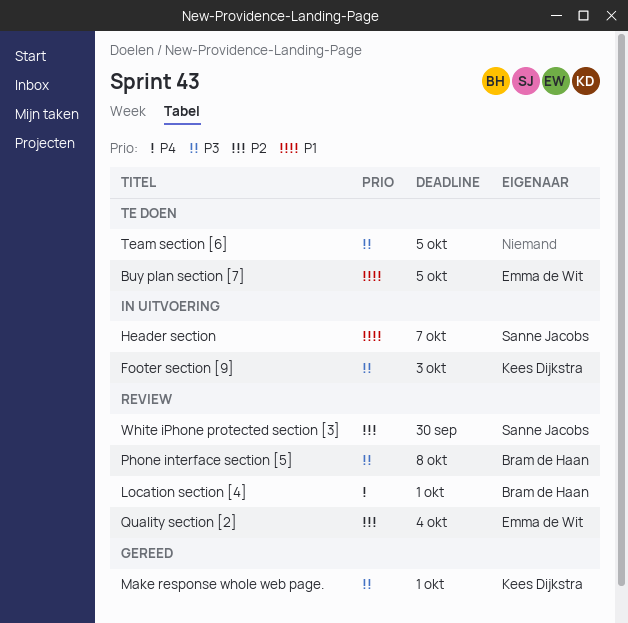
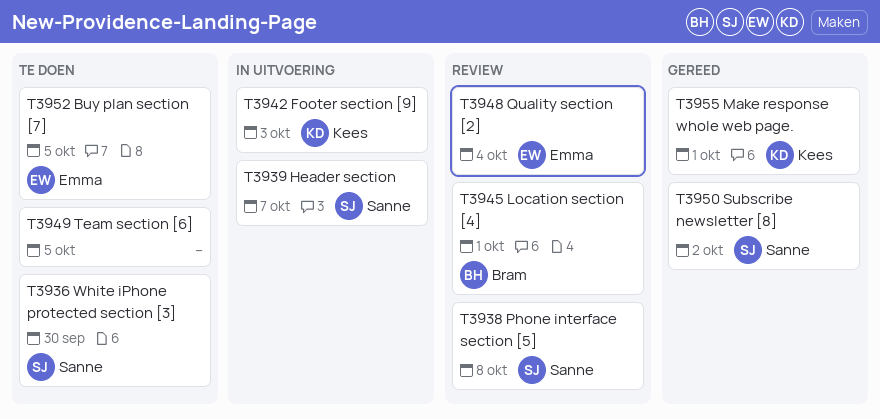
Phone interface section [5], owner: Bram de Haan -> Sanne Jacobs
Subscribe newsletter [8]: none -> present
White iPhone protected section [3], status: Review -> Te doen

